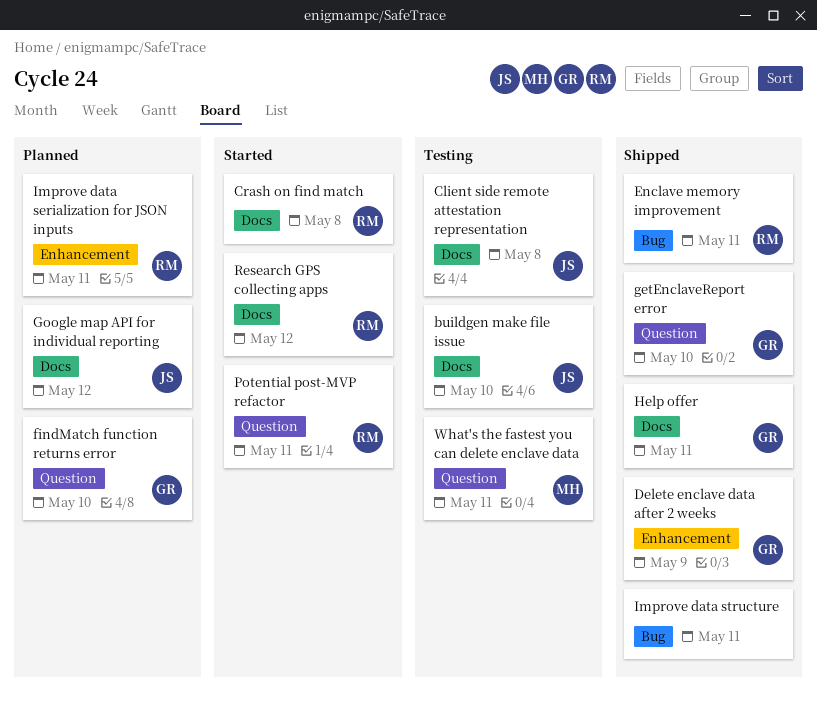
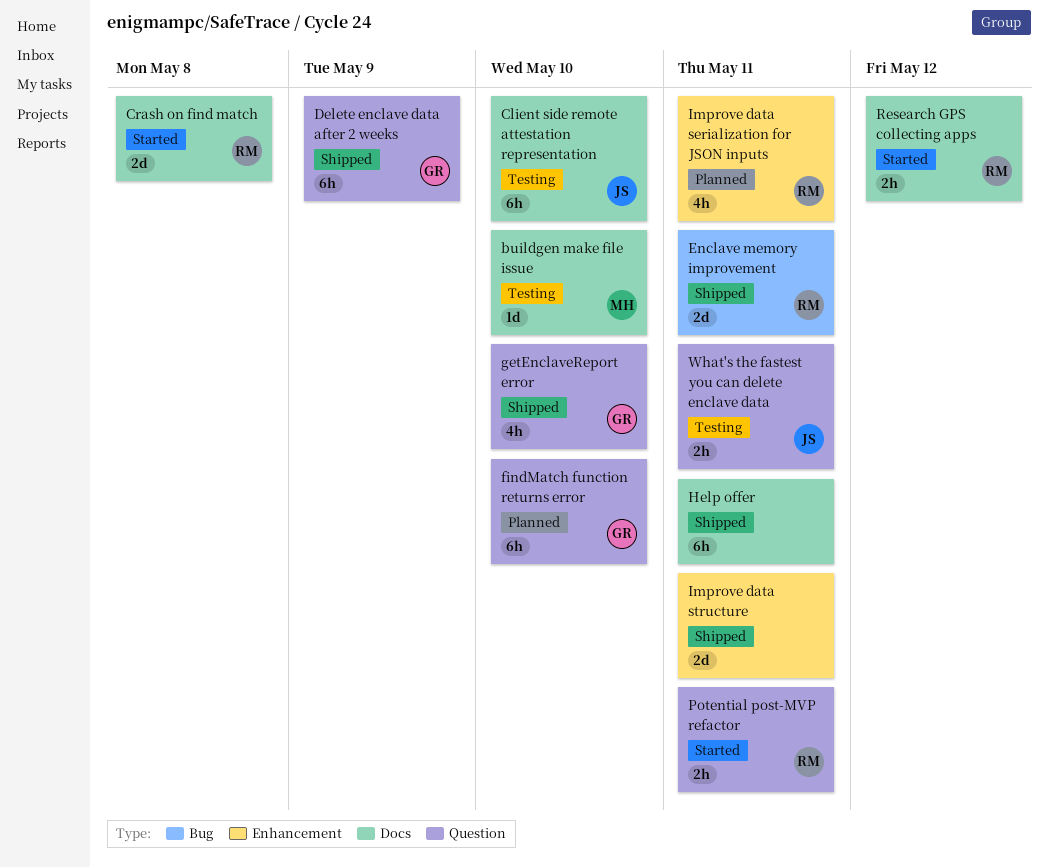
buildgen make file issue, owner: JS -> MH
Client side remote attestation representation, due: May 8 -> May 10
Delete enclave data after 2 weeks, label: Enhancement -> Question
Google map API for individual reporting: present -> none
Help offer, owner: GR -> none
Improve data structure, label: Bug -> Enhancement
What's the fastest you can delete enclave data, owner: MH -> JS

